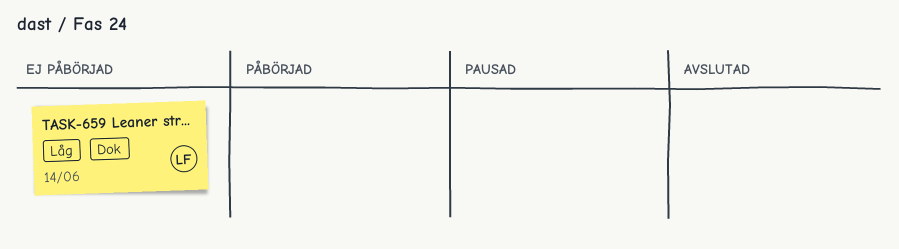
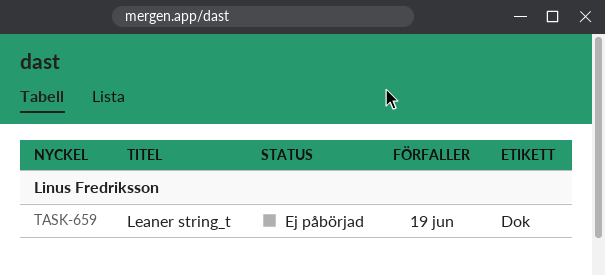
TASK-659, due: Jun 14 -> Jun 19

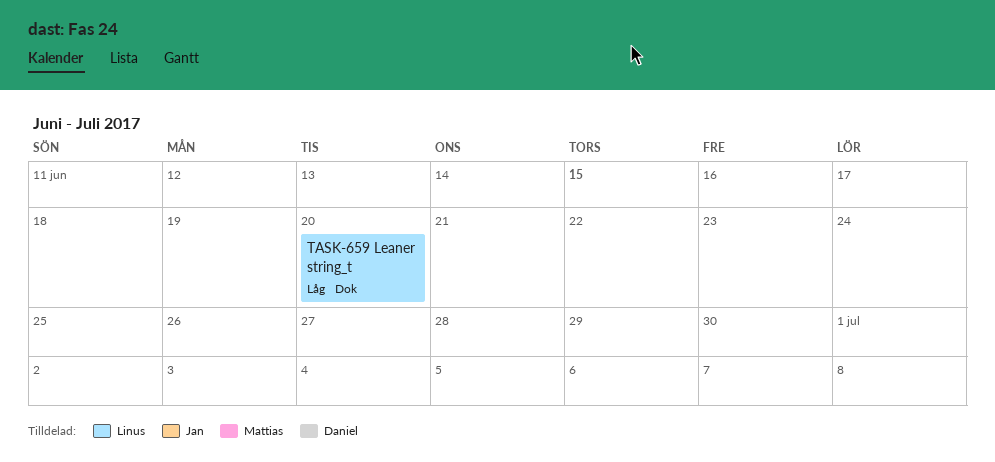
TASK-659, due: Jun 19 -> Jun 20

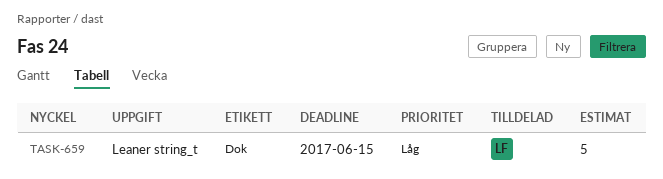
TASK-659, due: Jun 20 -> Jun 15

